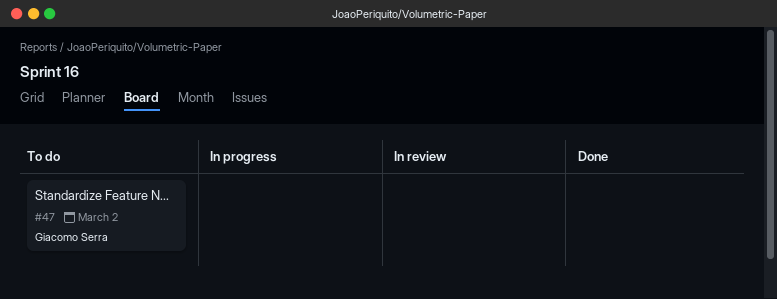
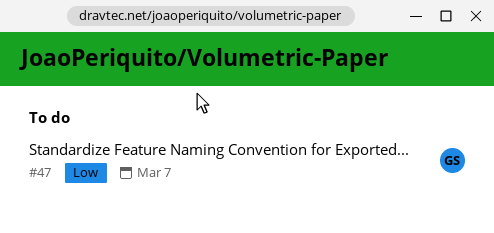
#47, due: Mar 2 -> Mar 7

